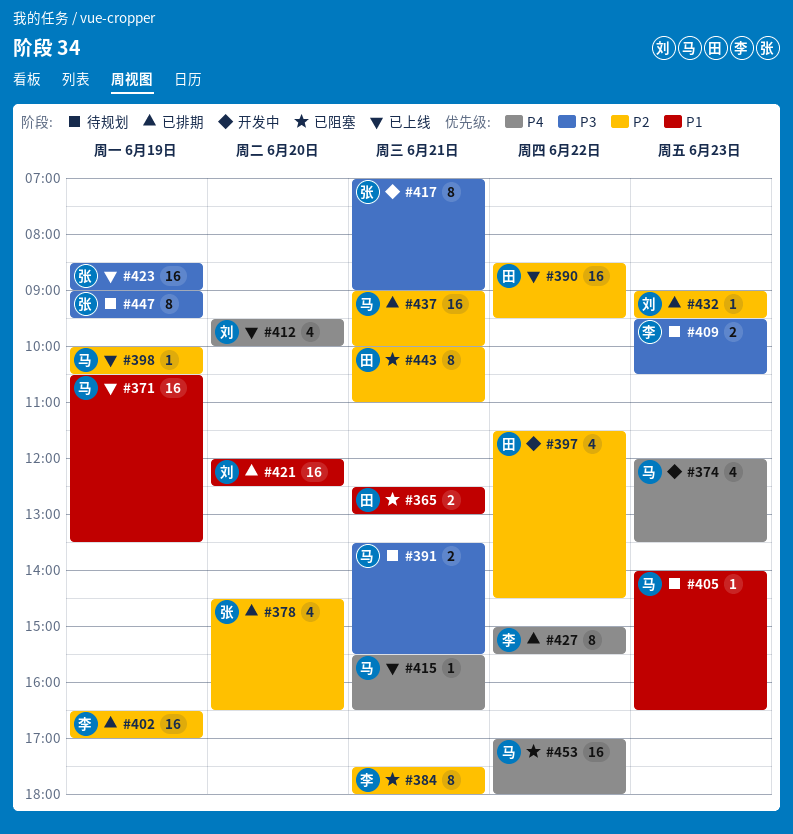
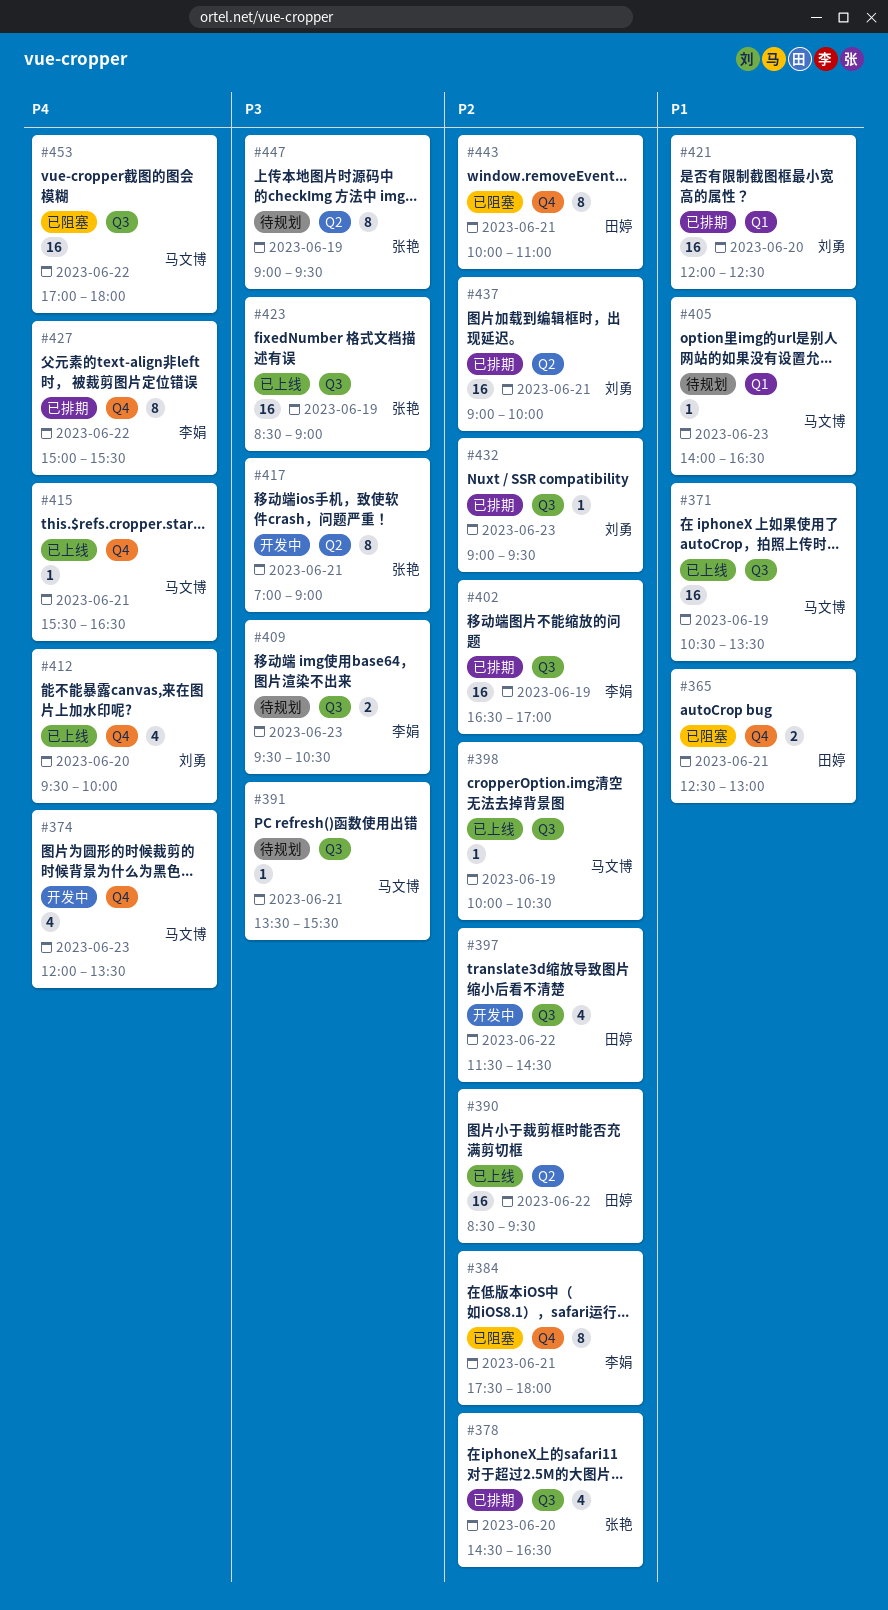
#391, estimate: 2 -> 1
#437, owner: 马文博 -> 刘勇

